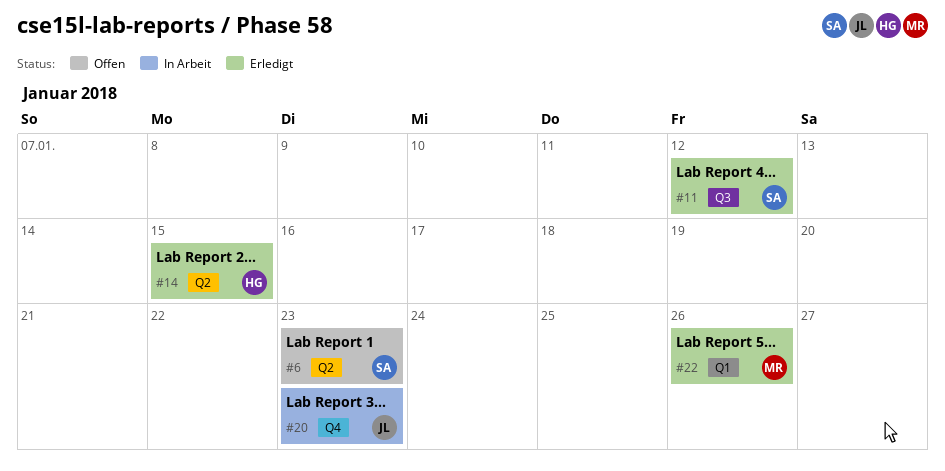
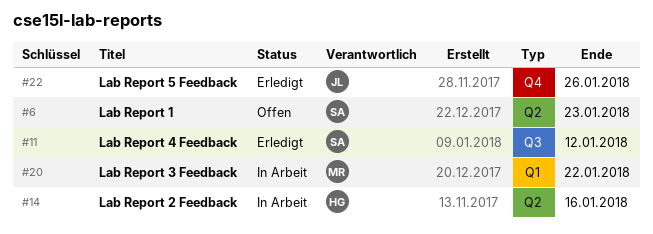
#14, status: Erledigt -> In Arbeit
#14, due: Jan 15 -> Jan 16
#20, owner: JL -> MR
#20, label: Q4 -> Q1
#20, due: Jan 23 -> Jan 22
#22, owner: MR -> JL
#22, label: Q1 -> Q4

